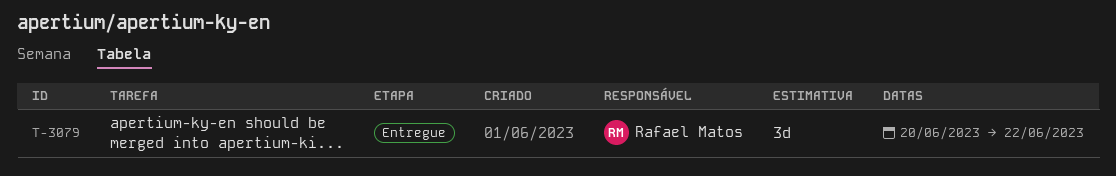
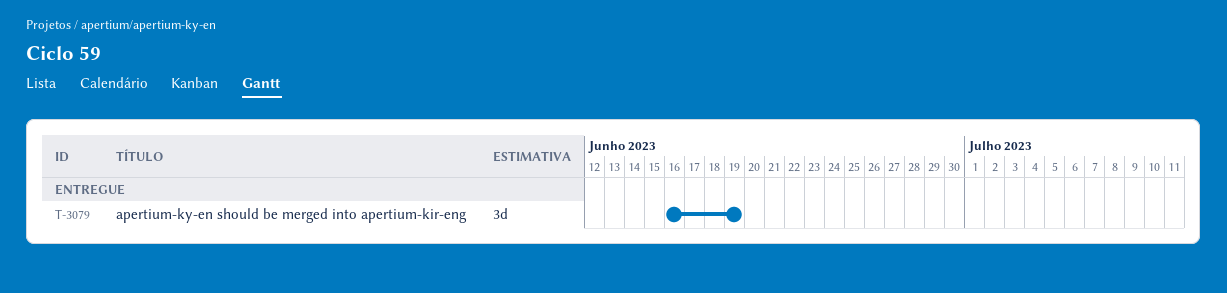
T-3079, start: Jun 20 -> Jun 16
T-3079, due: Jun 22 -> Jun 19

